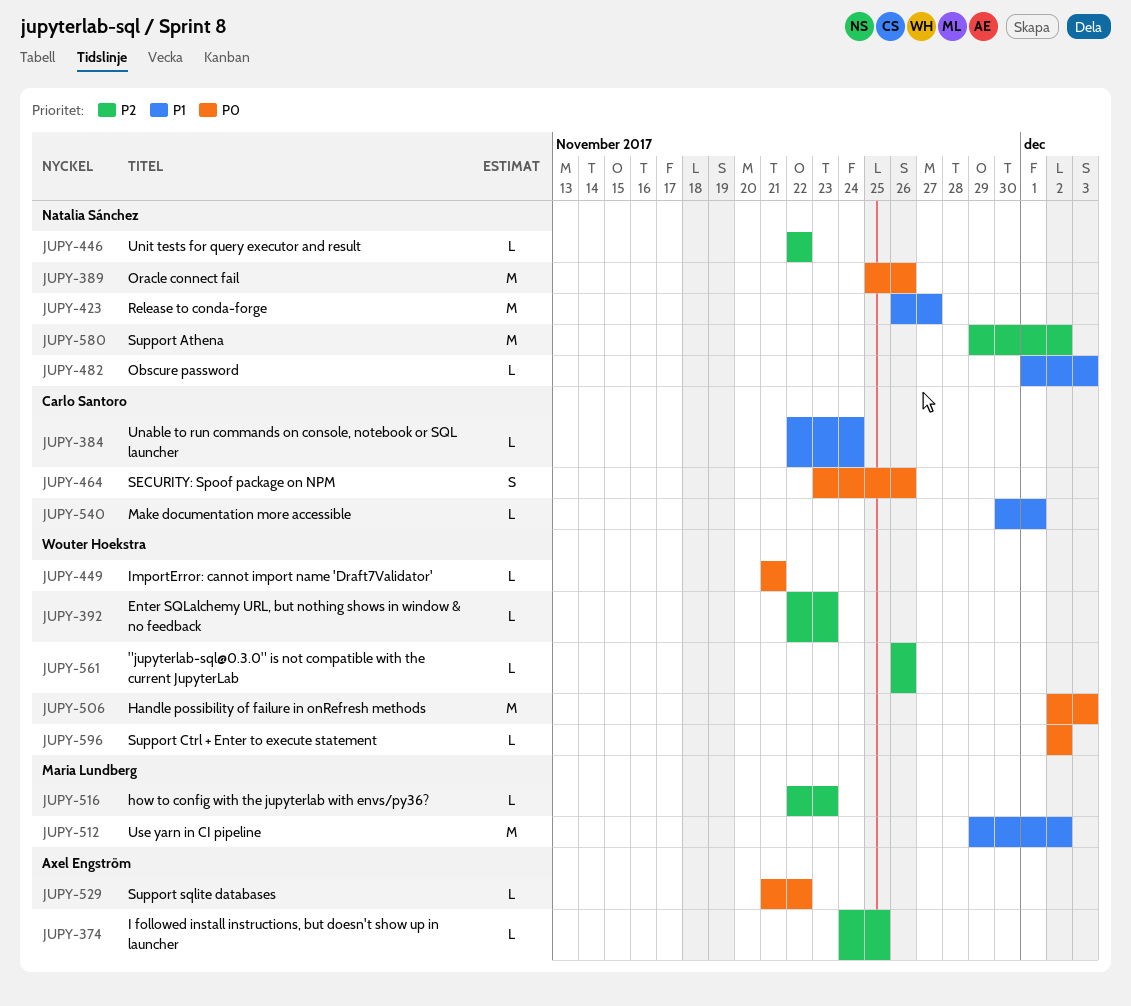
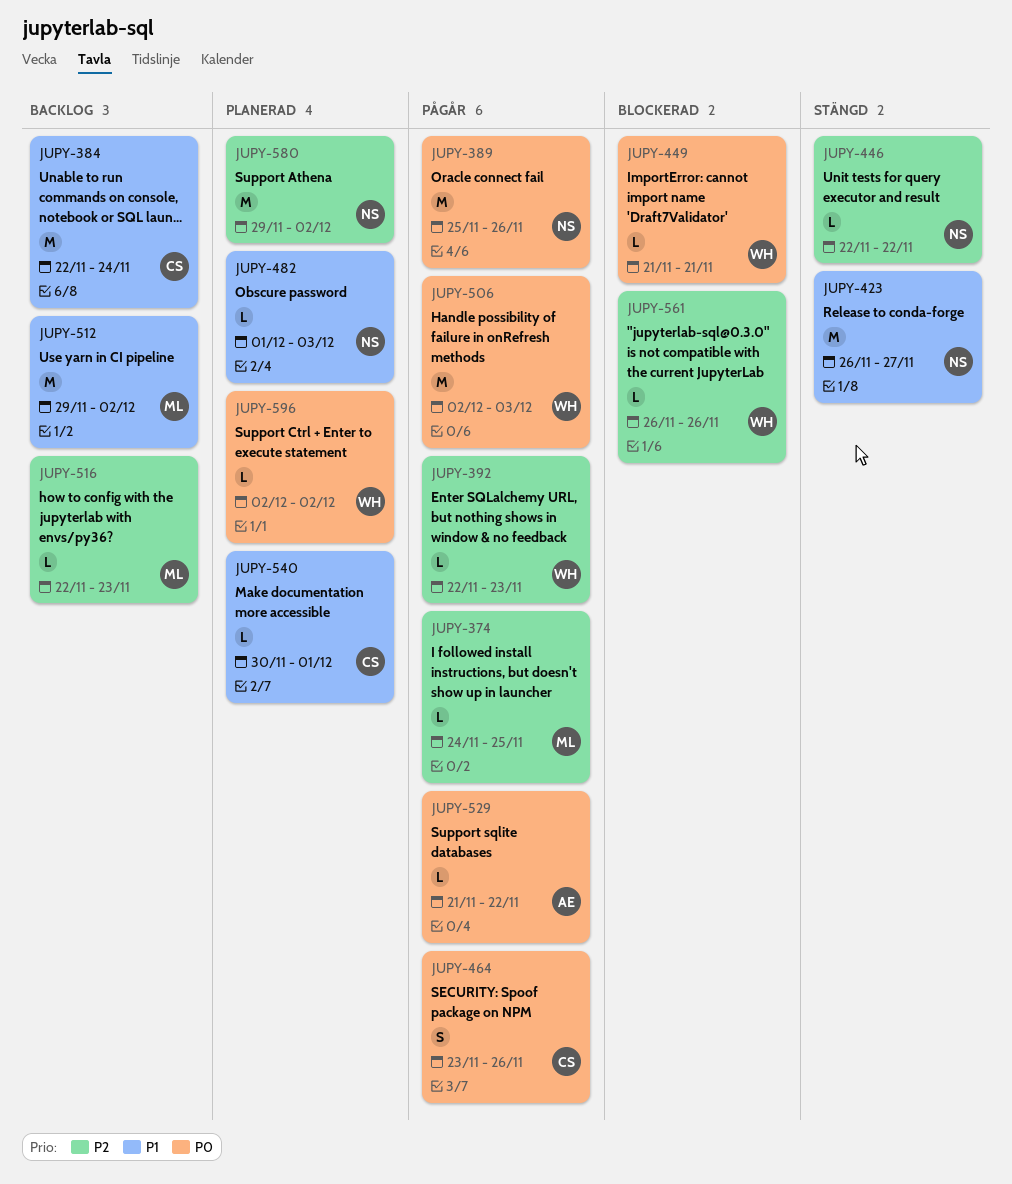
JUPY-374, owner: Axel Engström -> Maria Lundberg
JUPY-384, estimate: L -> M

